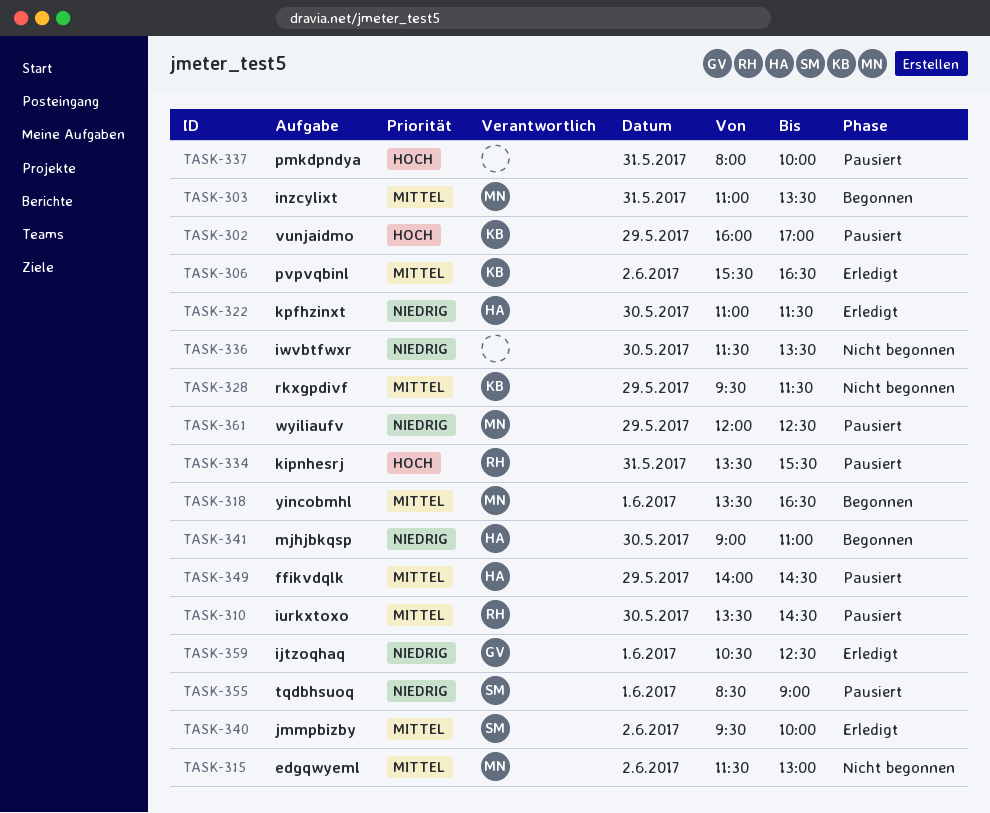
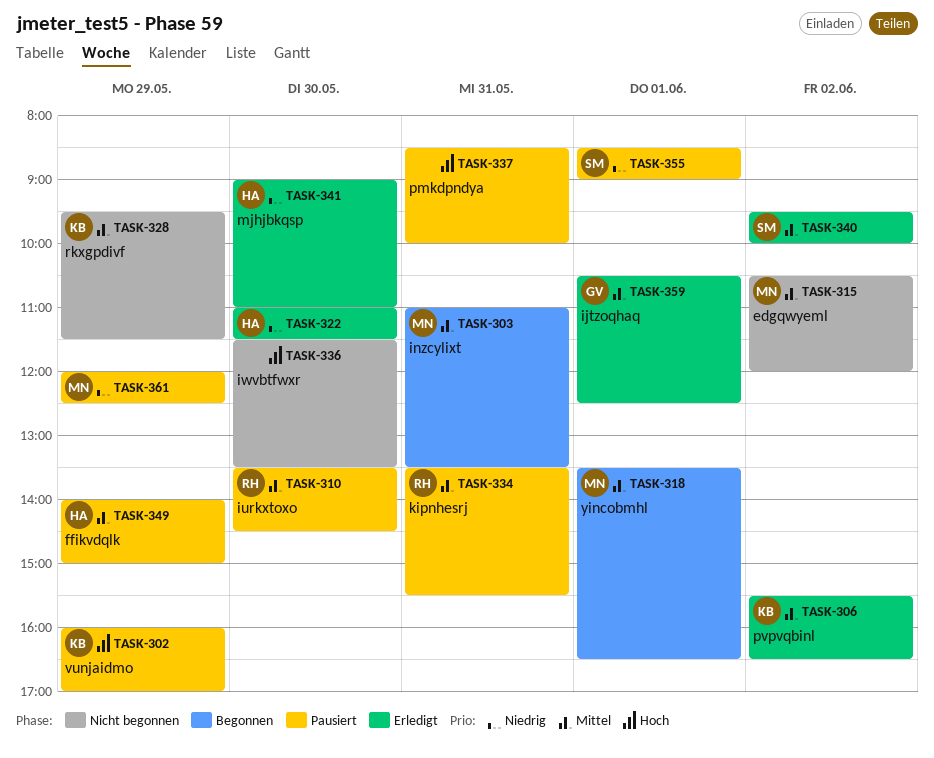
TASK-315, begins: 11:30 -> 10:30
TASK-315, ends: 13:00 -> 12:00
TASK-334, priority: Hoch -> Mittel
TASK-336, priority: Niedrig -> Hoch
TASK-337, begins: 08:00 -> 08:30
TASK-341, status: Begonnen -> Erledigt
TASK-349, ends: 14:30 -> 15:00
TASK-359, priority: Niedrig -> Mittel

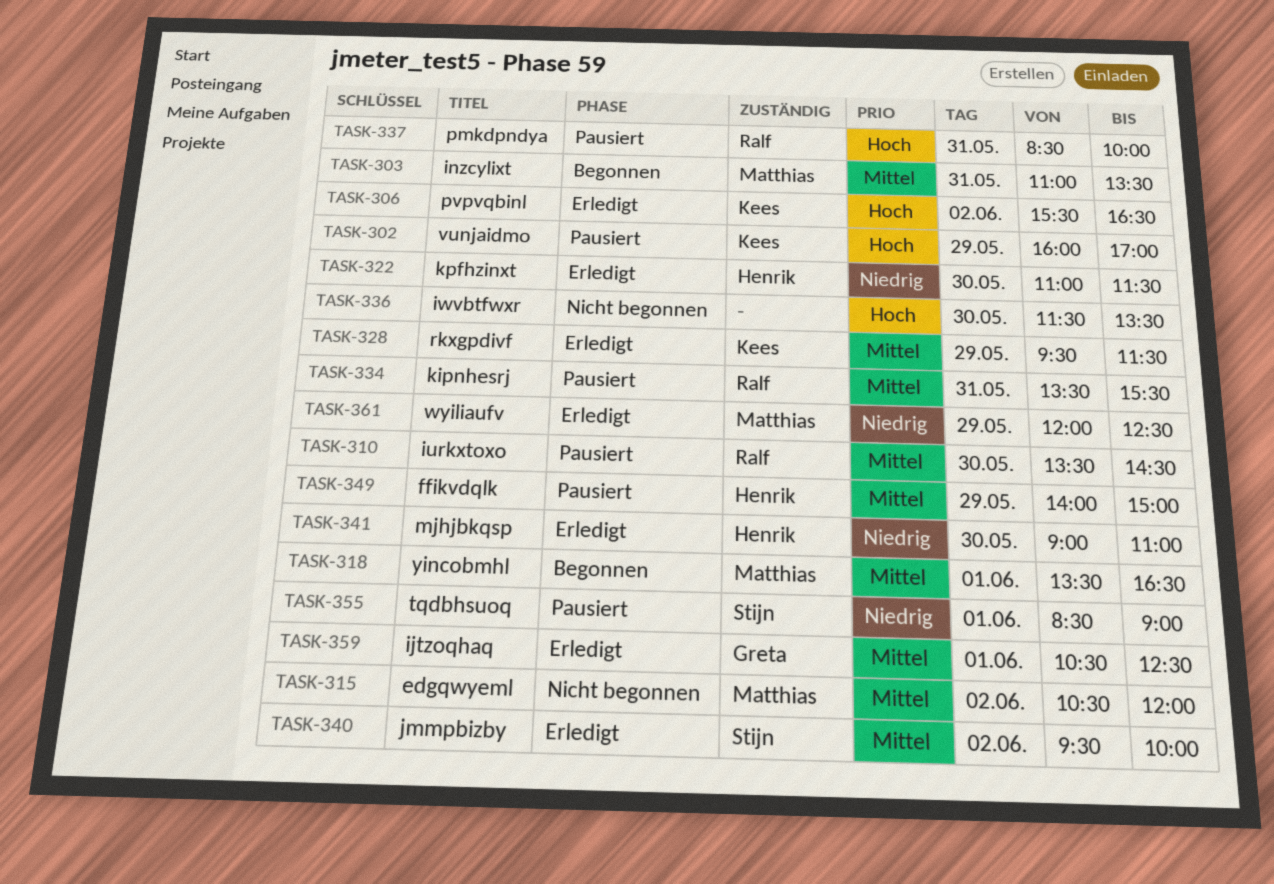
TASK-306, priority: Mittel -> Hoch
TASK-328, status: Nicht begonnen -> Erledigt
TASK-337, owner: none -> Ralf
TASK-361, status: Pausiert -> Erledigt

